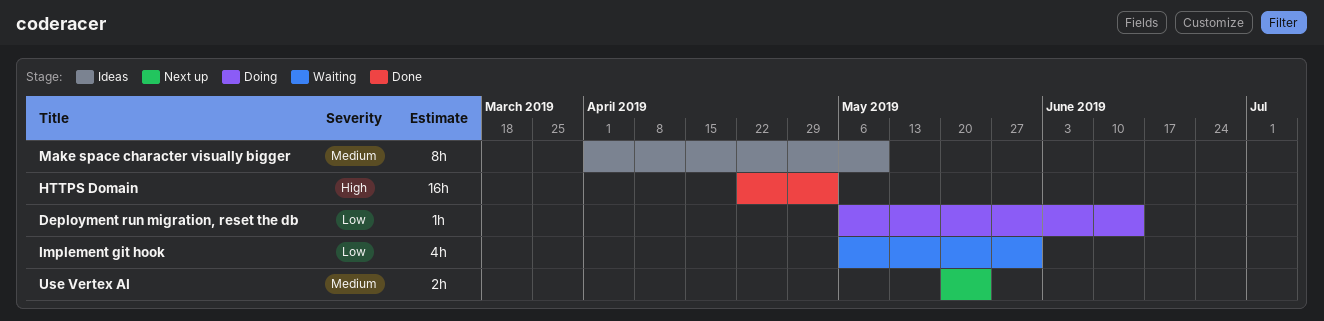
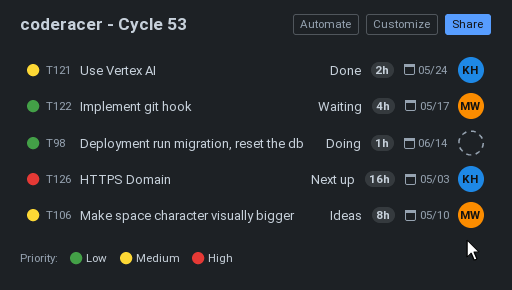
HTTPS Domain, status: Done -> Next up
Implement git hook, due: May 31 -> May 17
Use Vertex AI, status: Next up -> Done

